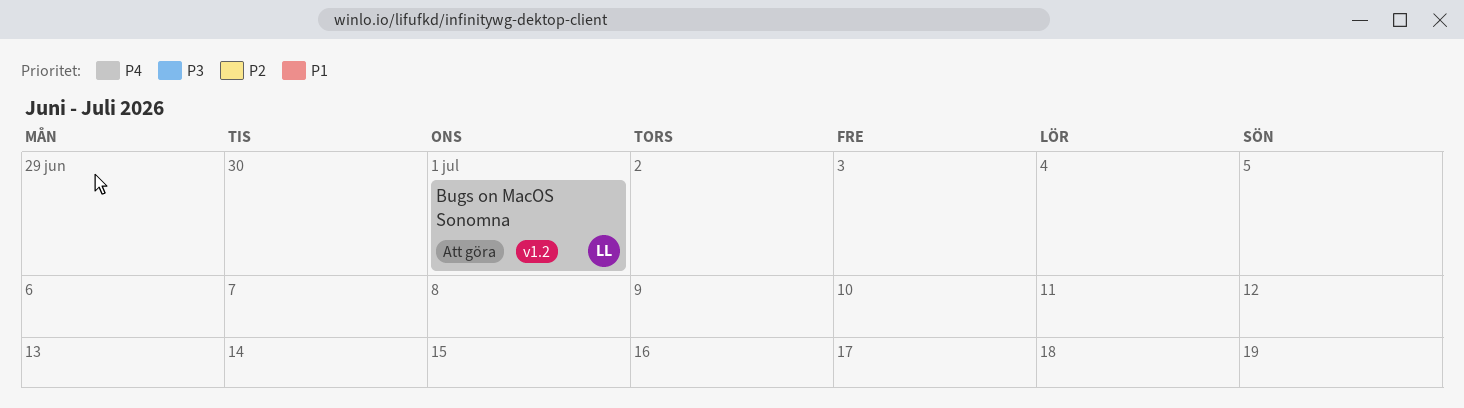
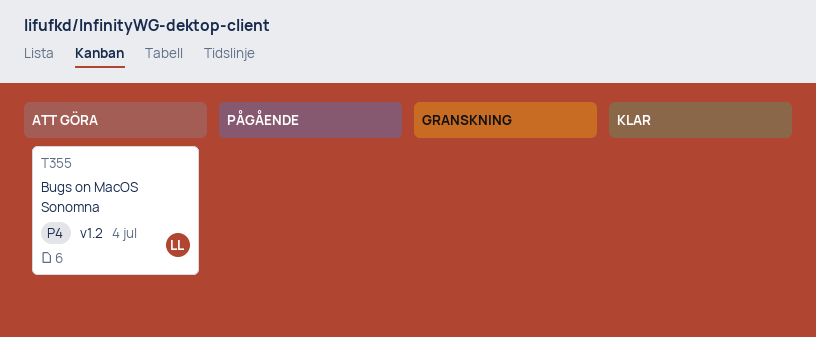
Bugs on MacOS Sonomna, due: Jul 1 -> Jul 4

